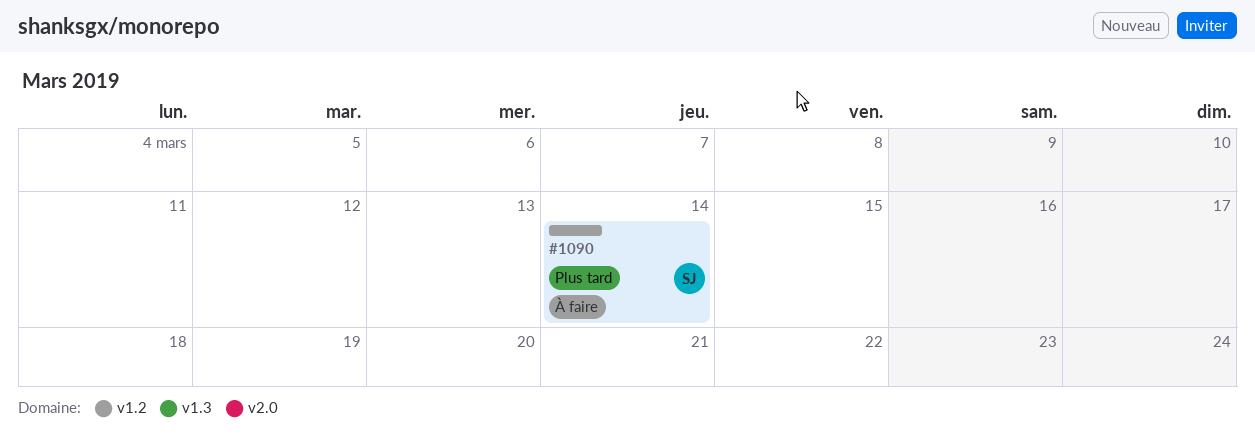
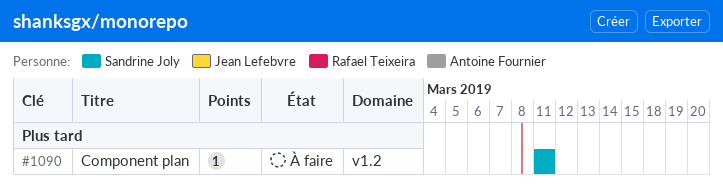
#1090, due: Mar 14 -> Mar 11

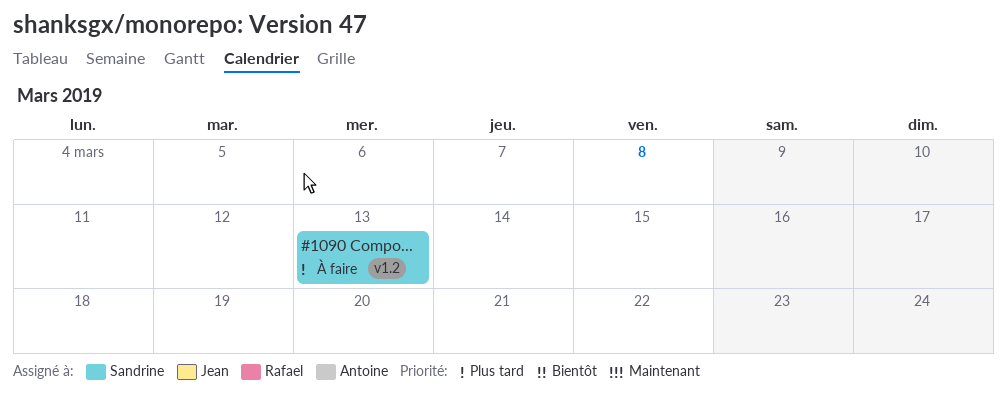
#1090, due: Mar 11 -> Mar 13

